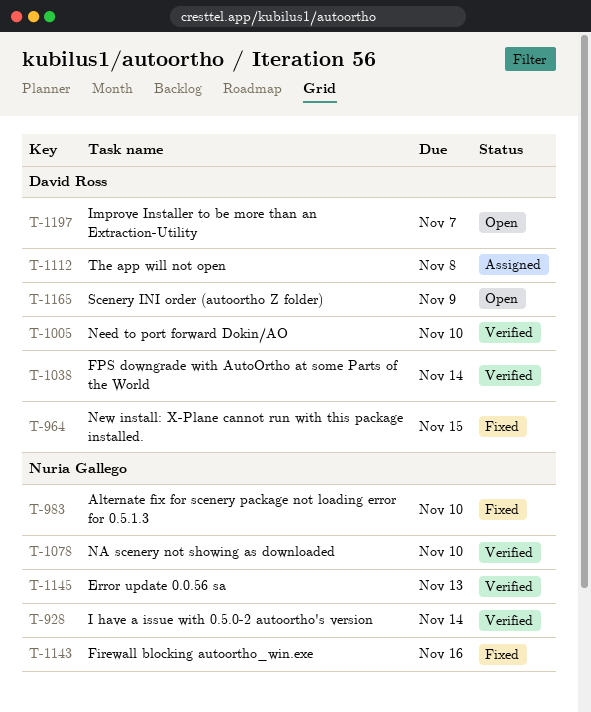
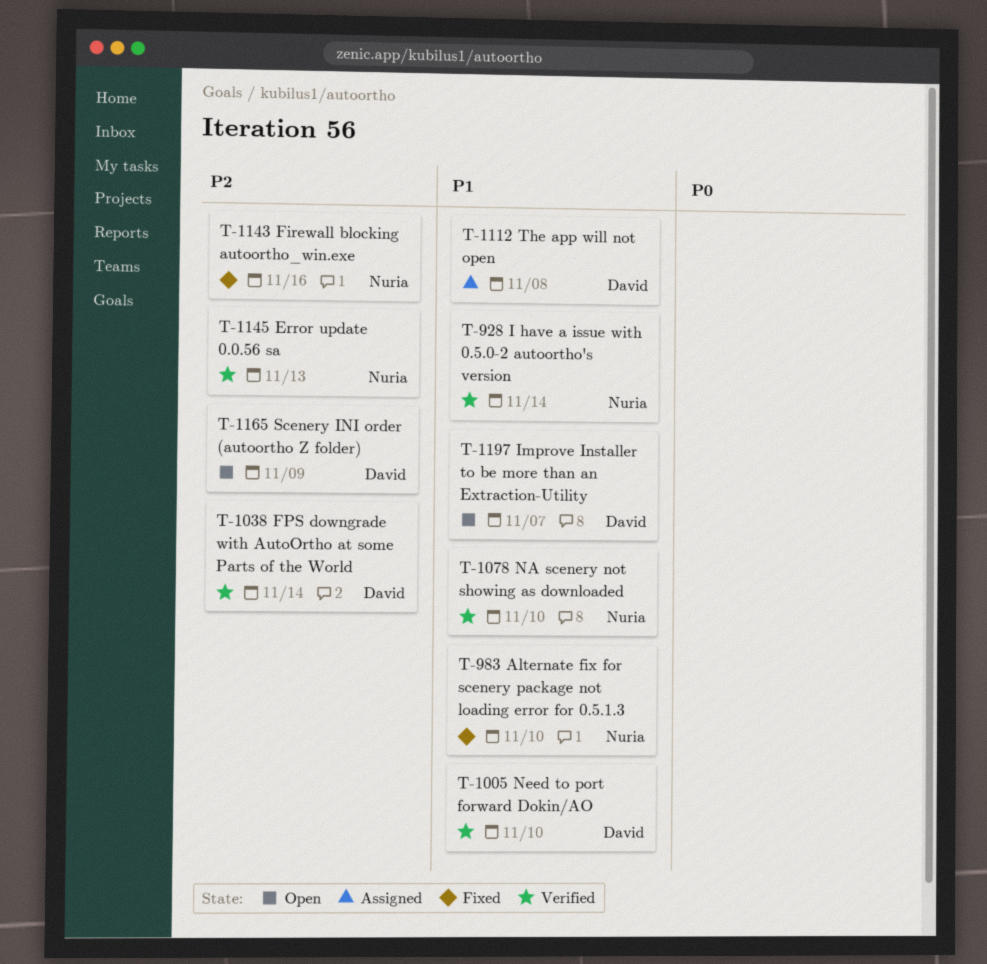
T-964: present -> none

